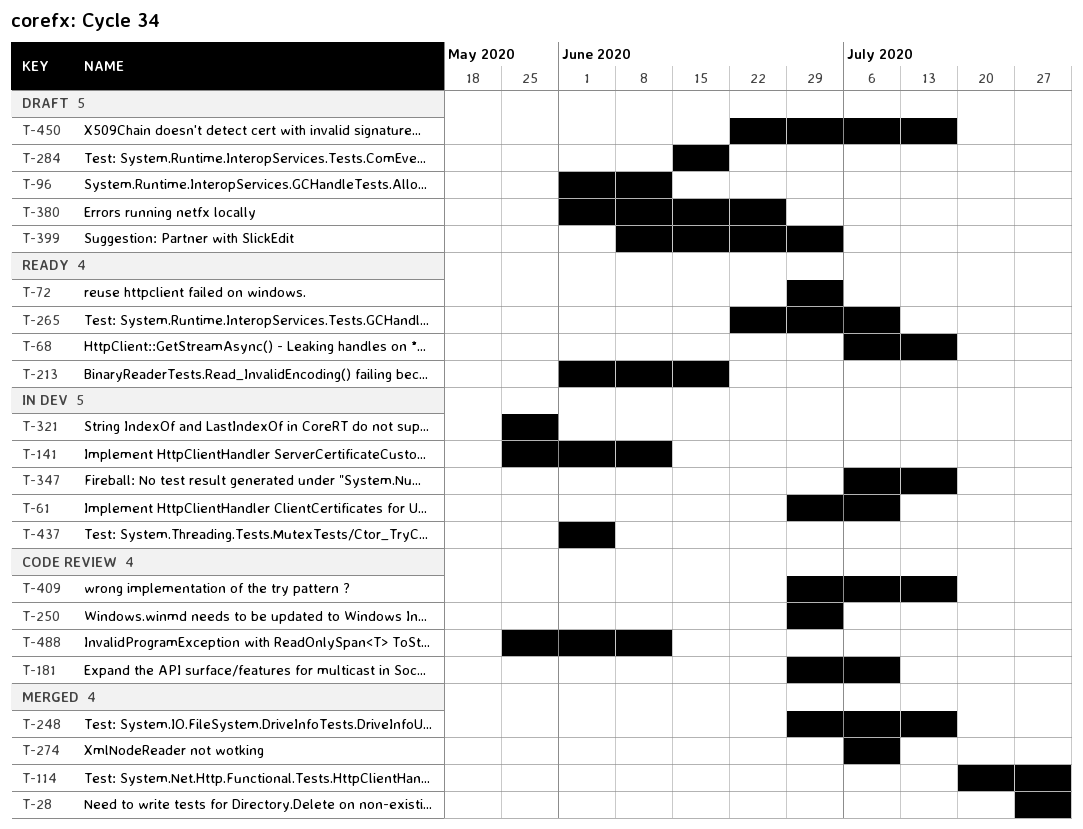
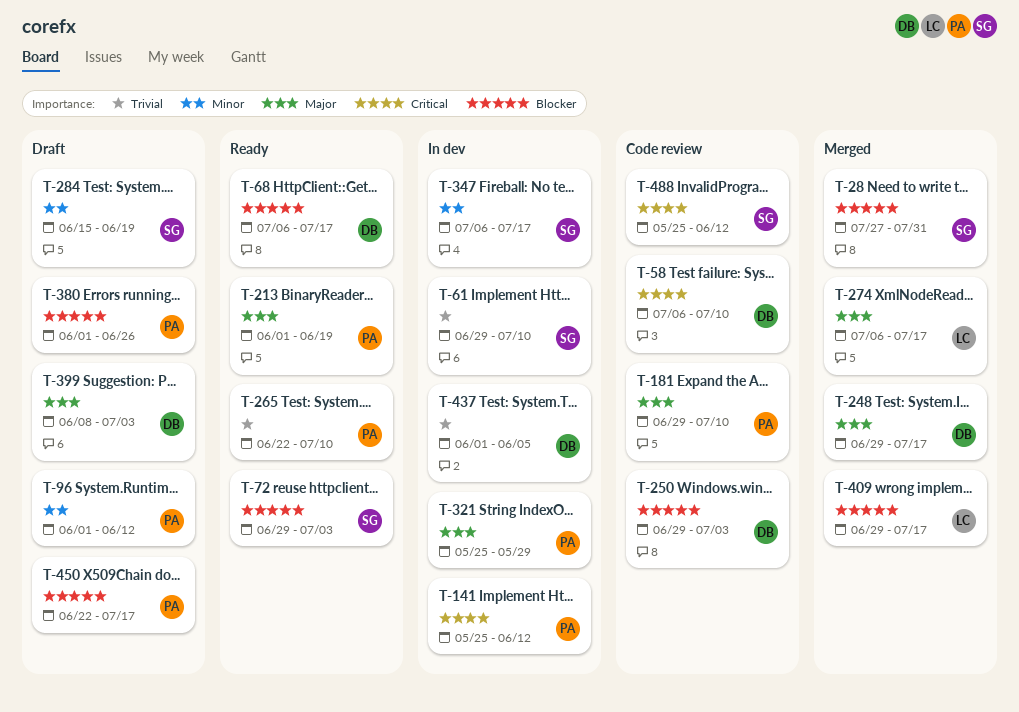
T-58: none -> present
T-114: present -> none
T-274, due: Jul 10 -> Jul 17
T-409, status: Code review -> Merged

